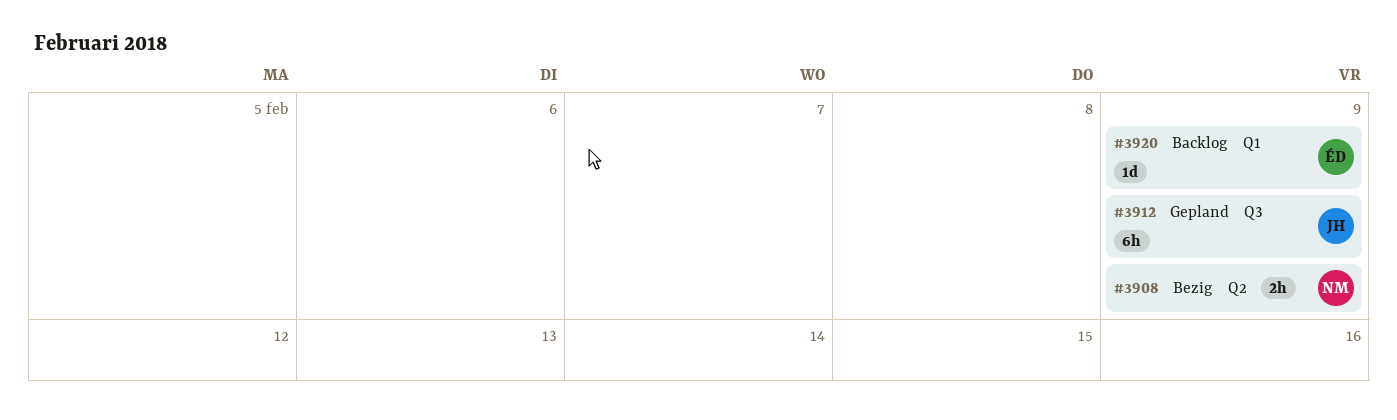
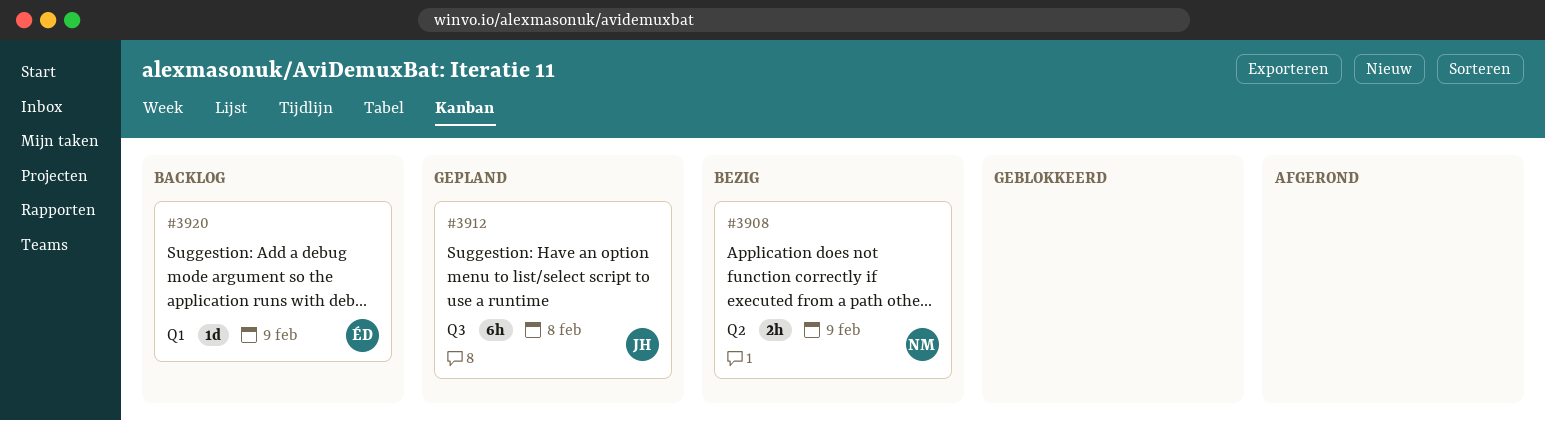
#3912, due: Feb 9 -> Feb 8

